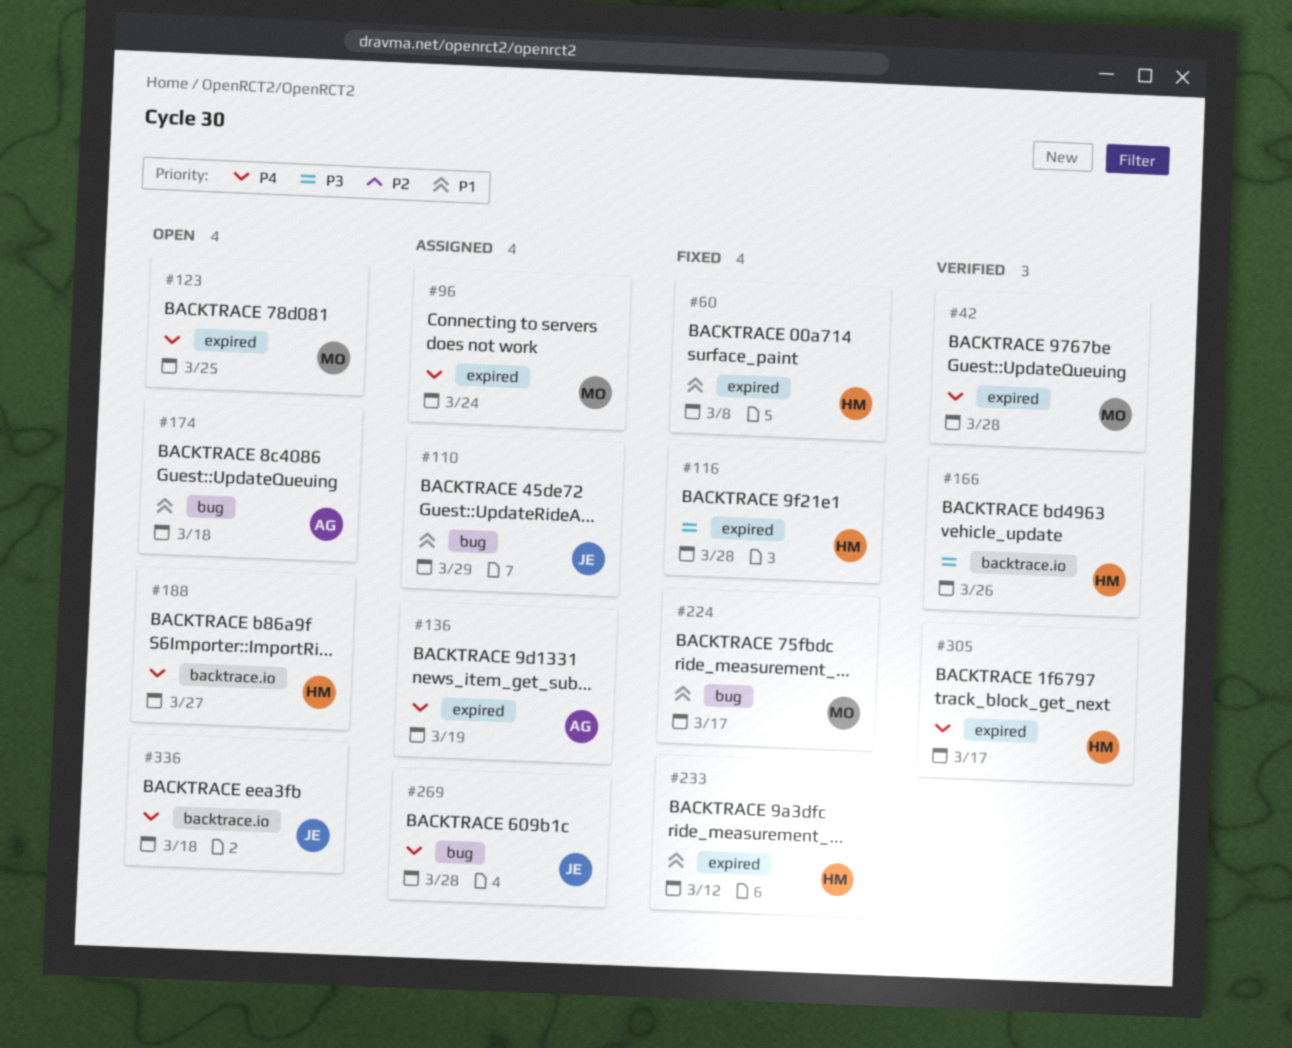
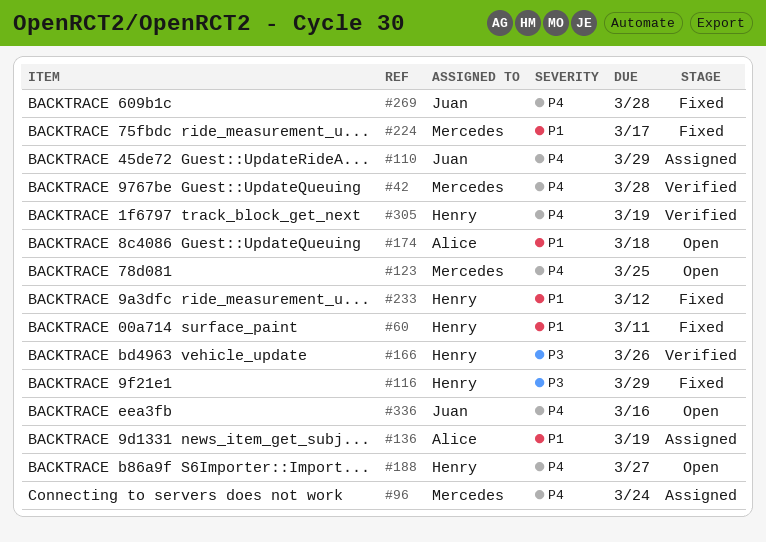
#60, due: Mar 8 -> Mar 11
#110, priority: P1 -> P4
#116, due: Mar 28 -> Mar 29
#136, priority: P4 -> P1
#269, status: Assigned -> Fixed
#305, due: Mar 17 -> Mar 19
#336, due: Mar 18 -> Mar 16

